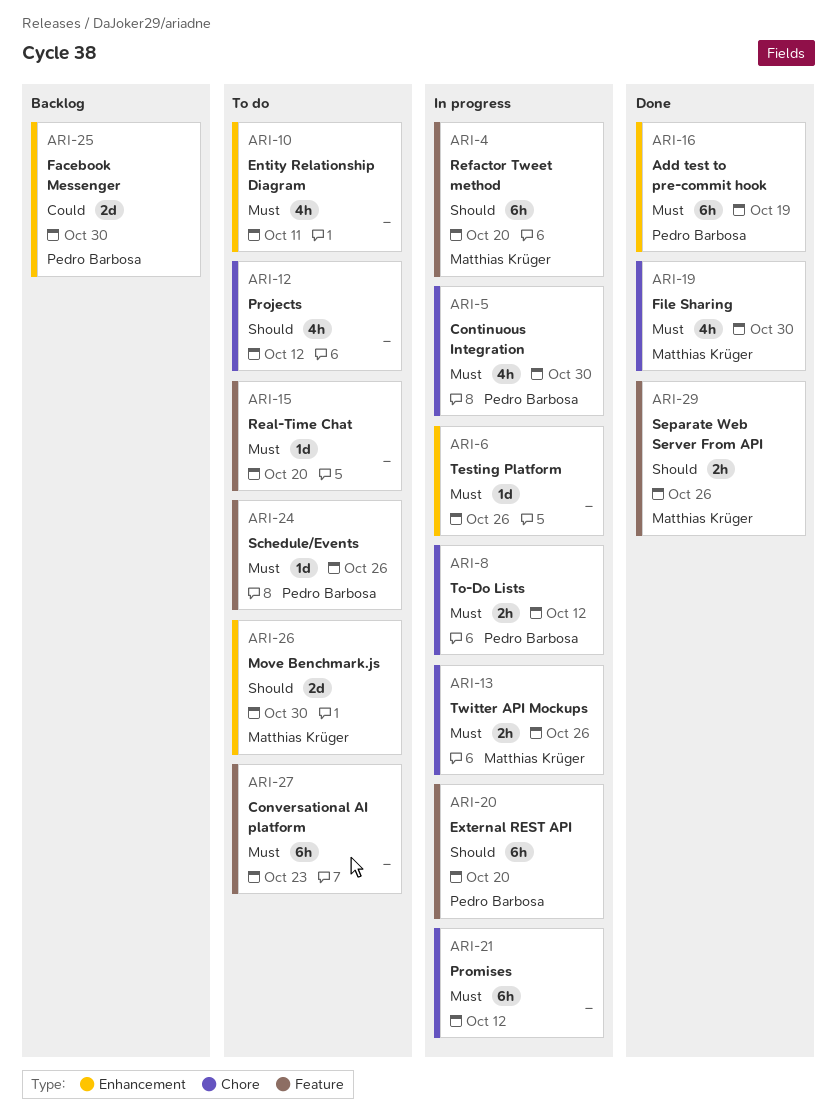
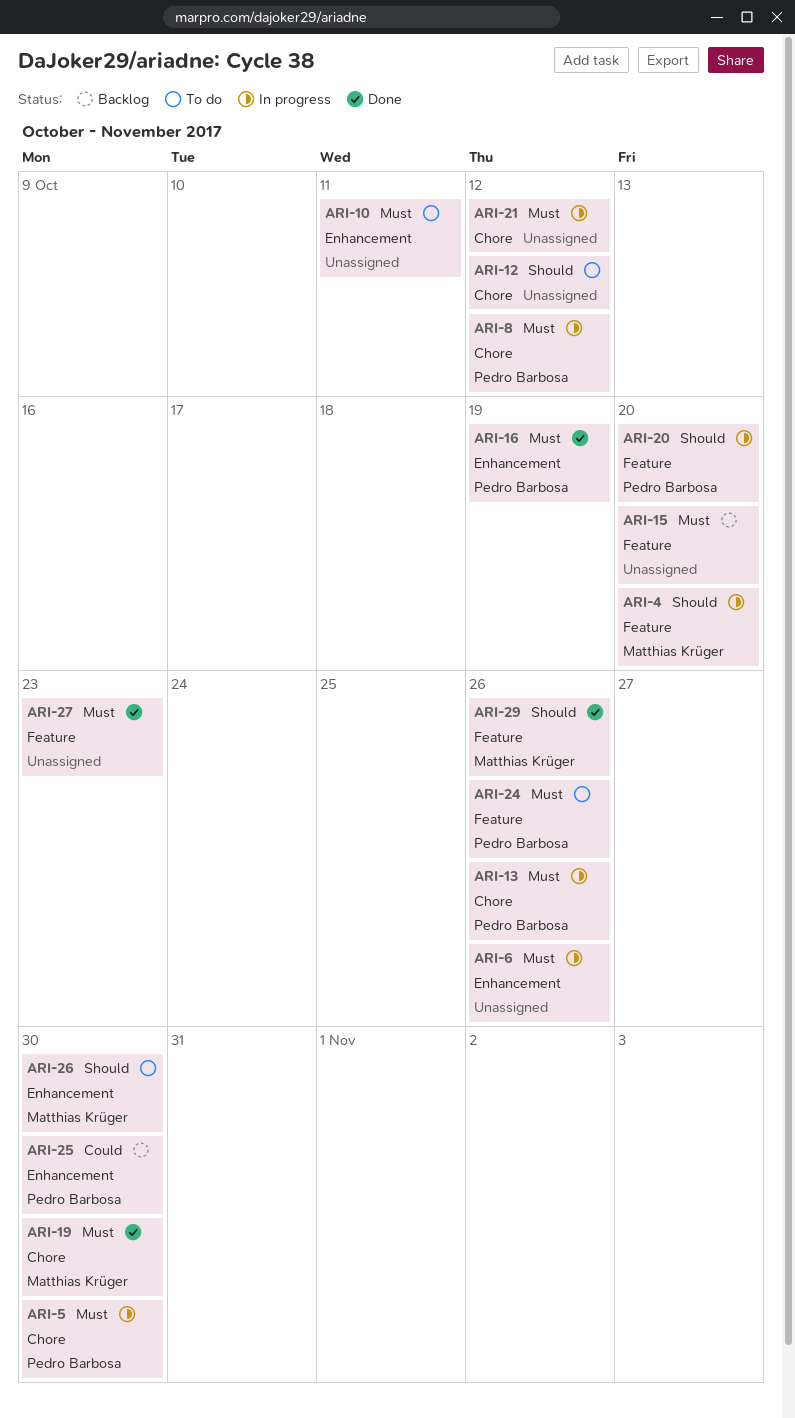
ARI-13, owner: Matthias Krüger -> Pedro Barbosa
ARI-15, status: To do -> Backlog
ARI-27, status: To do -> Done

